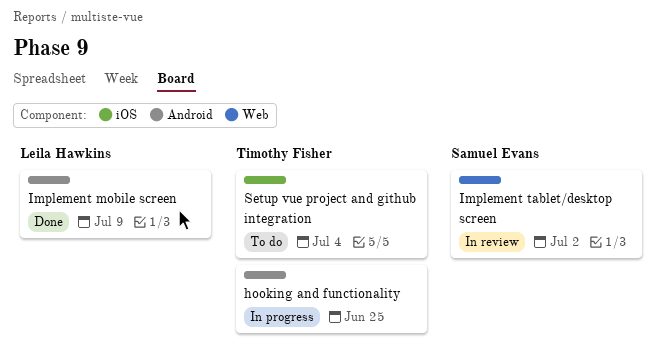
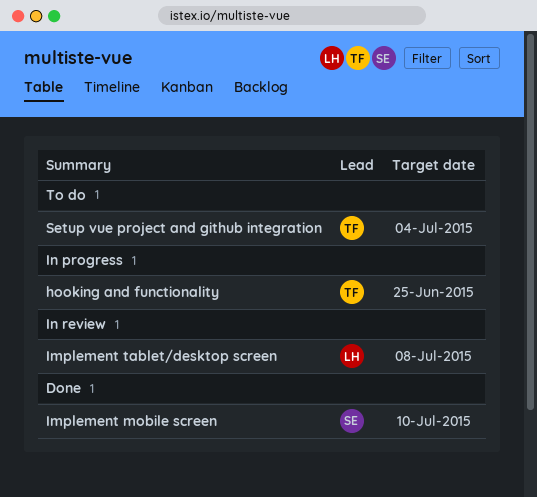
Implement mobile screen, owner: Leila Hawkins -> Samuel Evans
Implement mobile screen, due: Jul 9 -> Jul 10
Implement tablet/desktop screen, owner: Samuel Evans -> Leila Hawkins
Implement tablet/desktop screen, due: Jul 2 -> Jul 8

